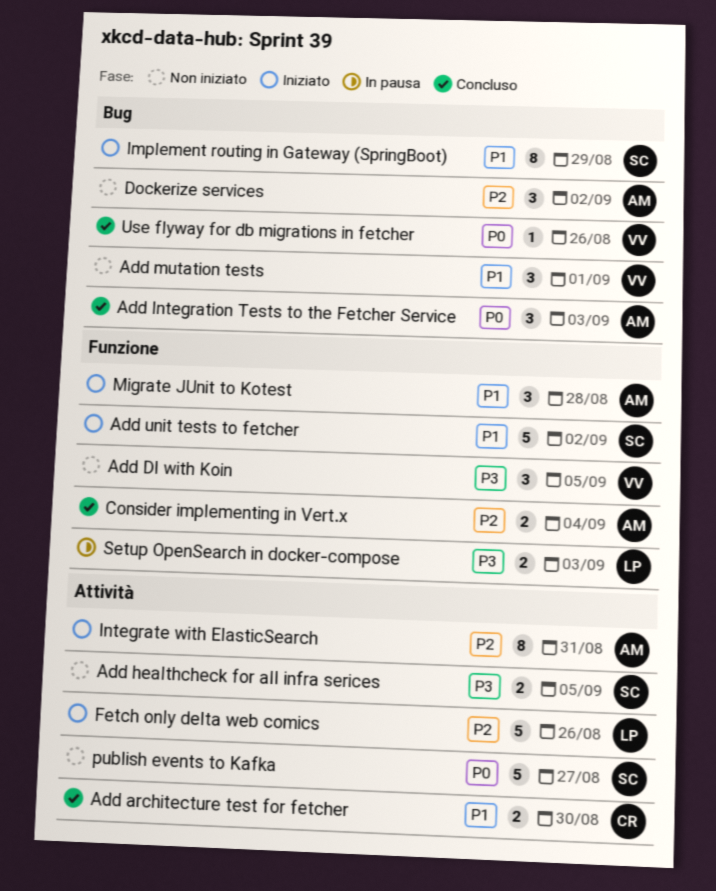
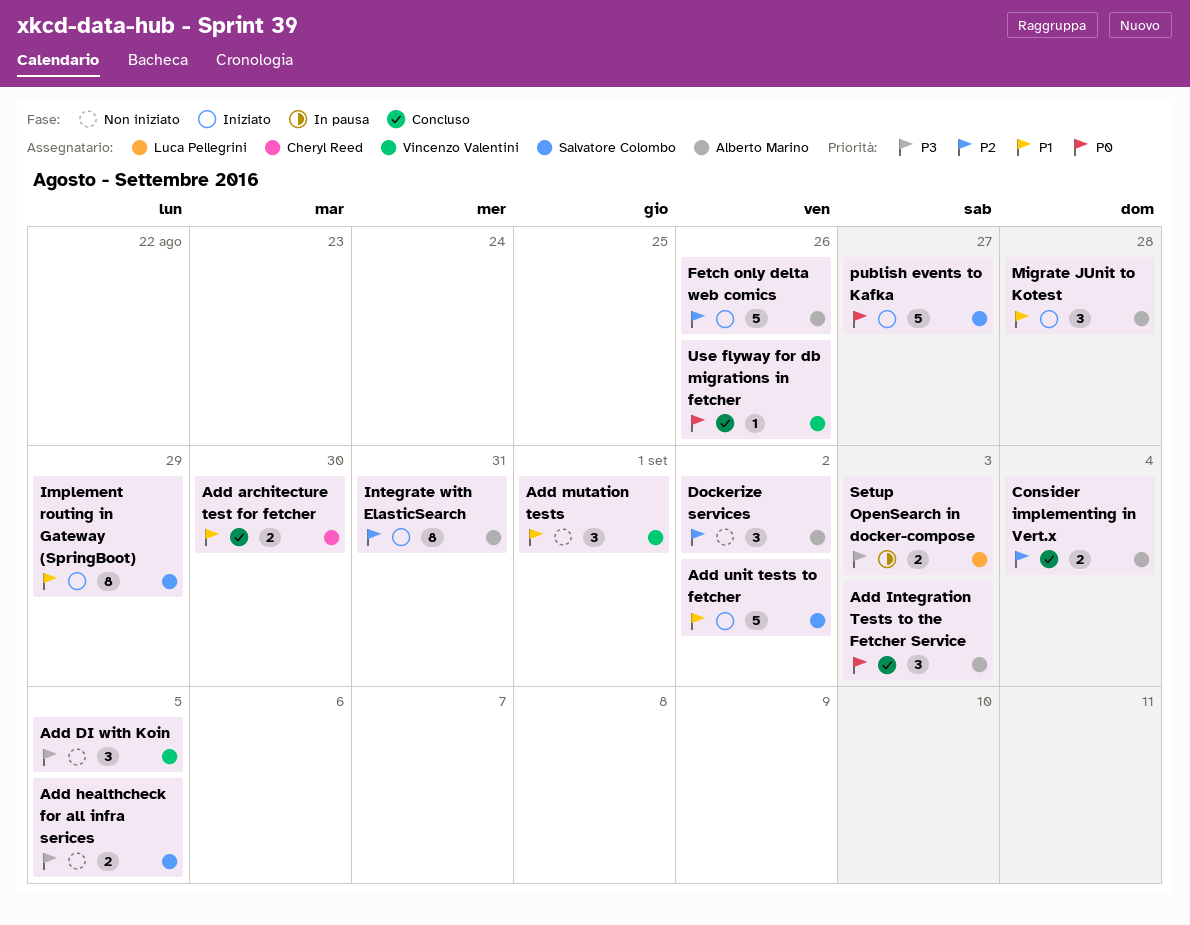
Fetch only delta web comics, owner: Luca Pellegrini -> Alberto Marino
publish events to Kafka, status: Non iniziato -> Iniziato

